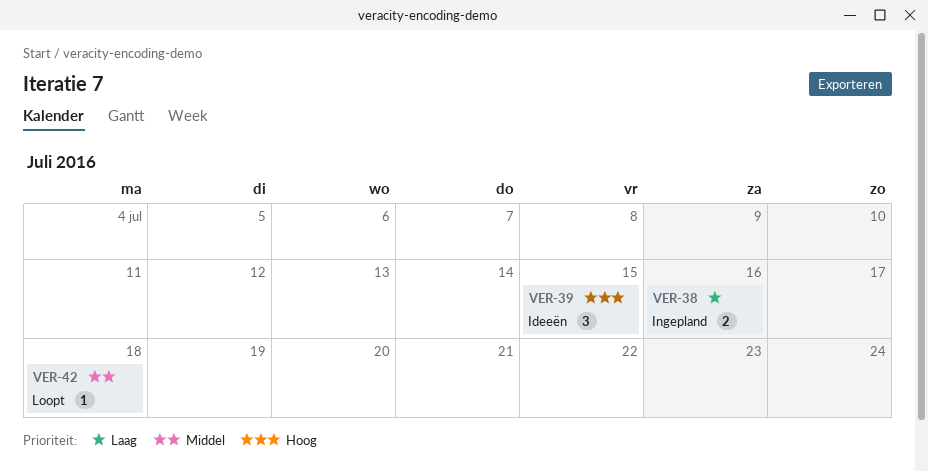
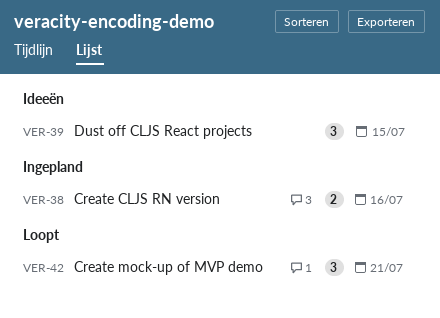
VER-42, estimate: 1 -> 3
VER-42, due: Jul 18 -> Jul 21

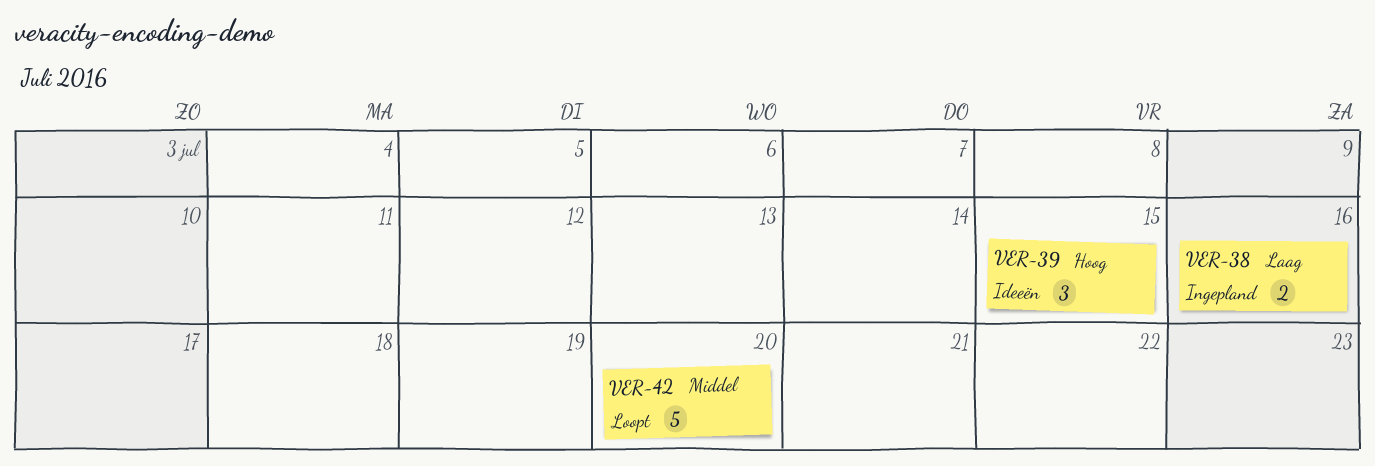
VER-42, estimate: 3 -> 5
VER-42, due: Jul 21 -> Jul 20

